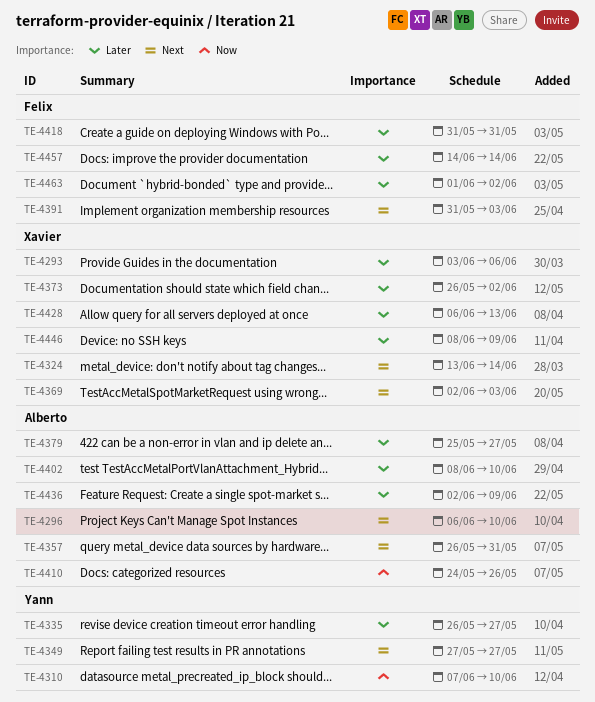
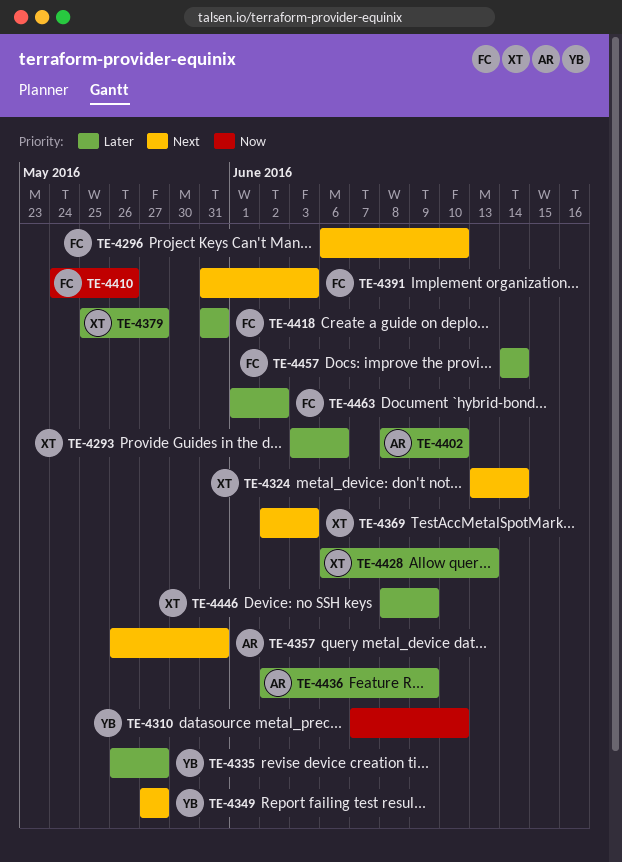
TE-4296, owner: Alberto -> Felix
TE-4373: present -> none
TE-4379, owner: Alberto -> Xavier
TE-4410, owner: Alberto -> Felix

